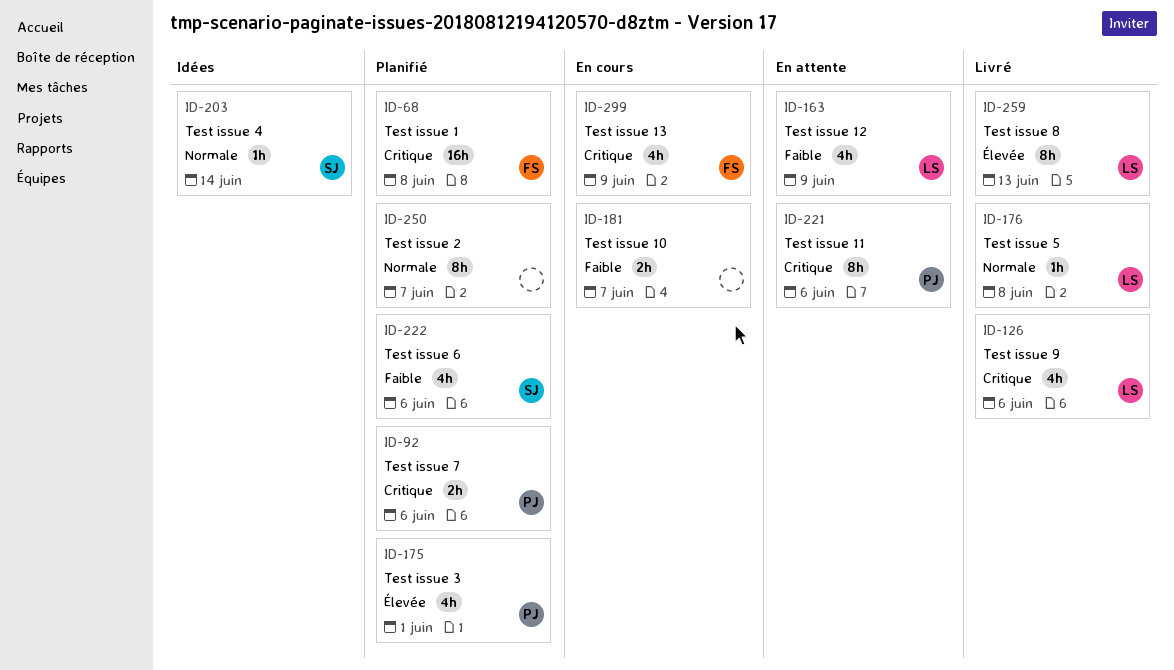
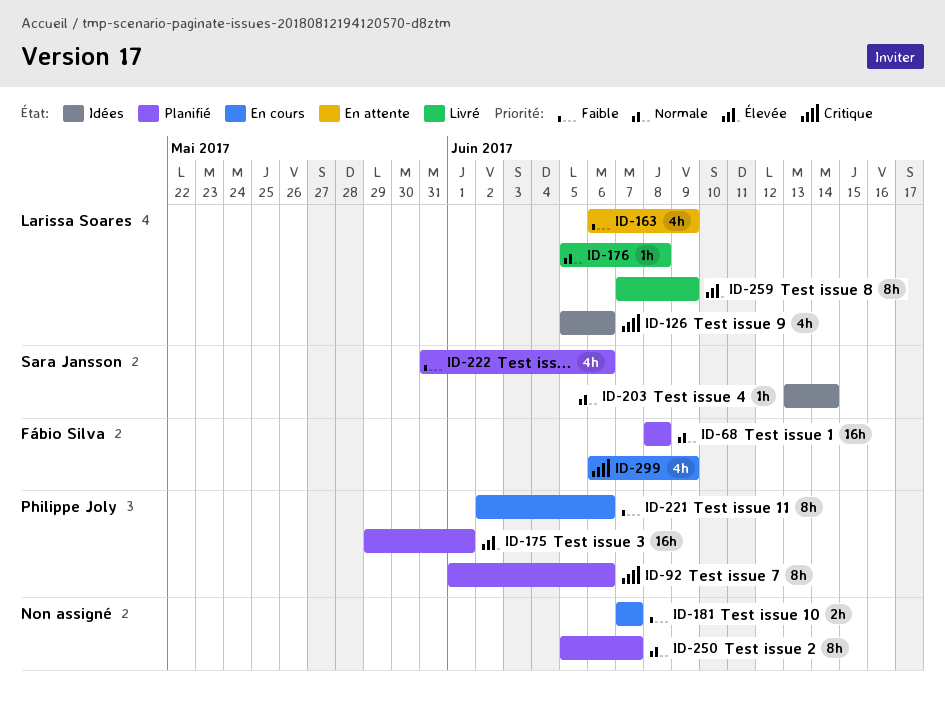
ID-68, priority: Critique -> Normale
ID-92, estimate: 2h -> 8h
ID-126, status: Livré -> Idées
ID-175, estimate: 4h -> 16h
ID-221, status: En attente -> En cours
ID-221, priority: Critique -> Faible
ID-259, due: Jun 13 -> Jun 9

